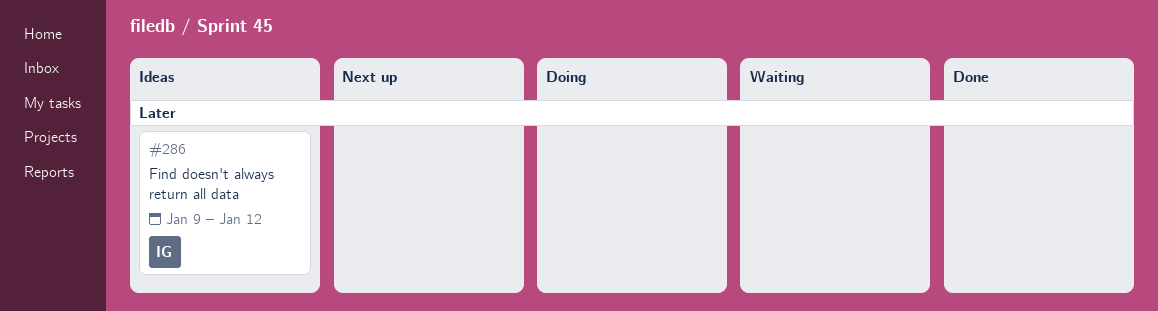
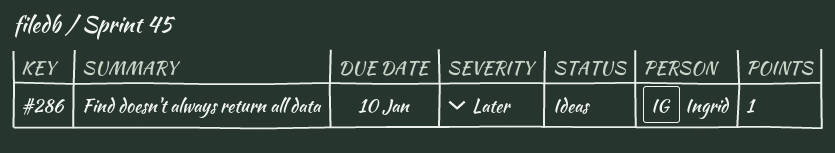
#286, due: Jan 12 -> Jan 10

